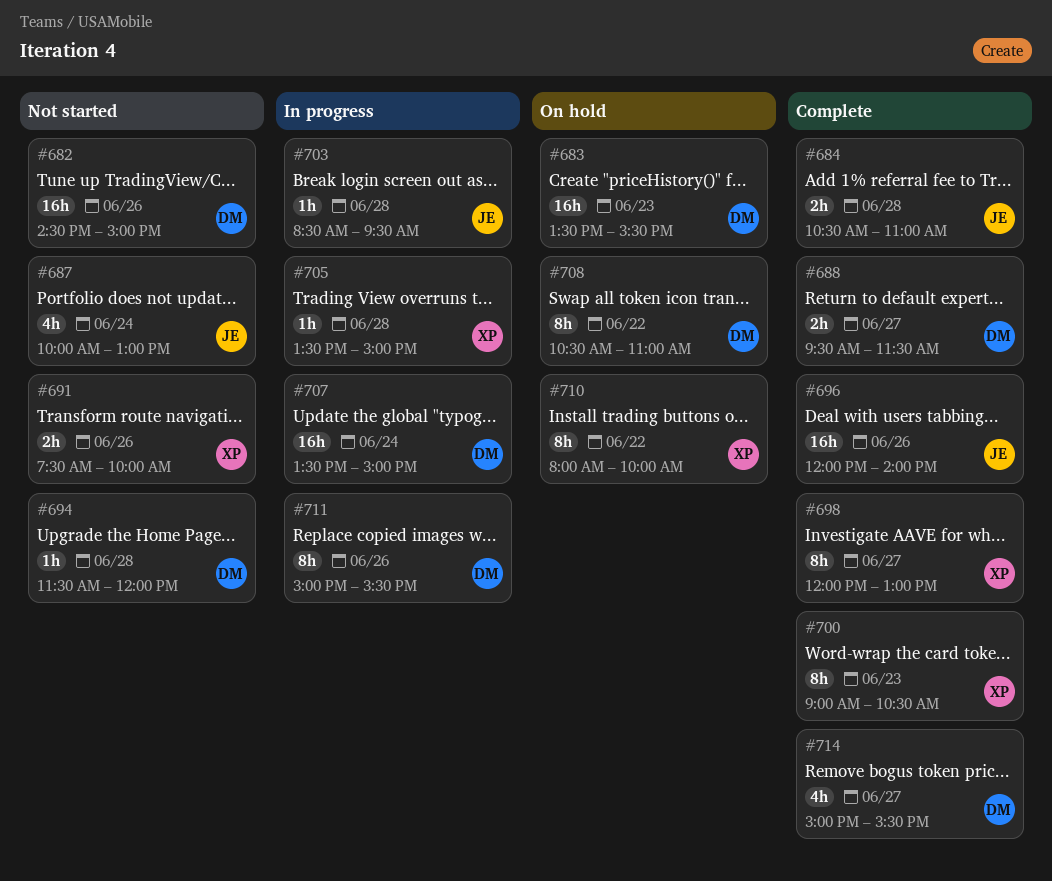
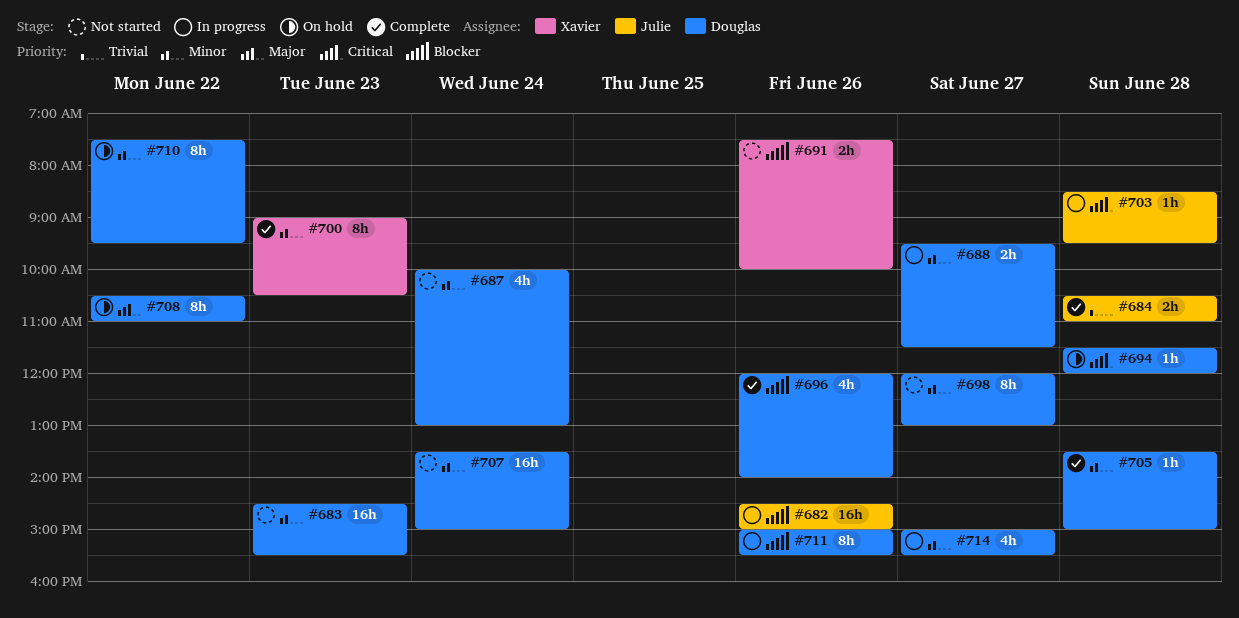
#682, status: Not started -> In progress
#682, owner: Douglas -> Julie
#683, status: On hold -> Not started
#683, begins: 13:30 -> 14:30
#687, owner: Julie -> Douglas
#688, status: Complete -> In progress
#694, status: Not started -> On hold
#696, owner: Julie -> Douglas
#696, estimate: 16h -> 4h
#698, status: Complete -> Not started
#698, owner: Xavier -> Douglas
#705, status: In progress -> Complete
#705, owner: Xavier -> Douglas
#707, status: In progress -> Not started
#710, owner: Xavier -> Douglas
#710, begins: 08:00 -> 07:30
#710, ends: 10:00 -> 09:30
#714, status: Complete -> In progress

